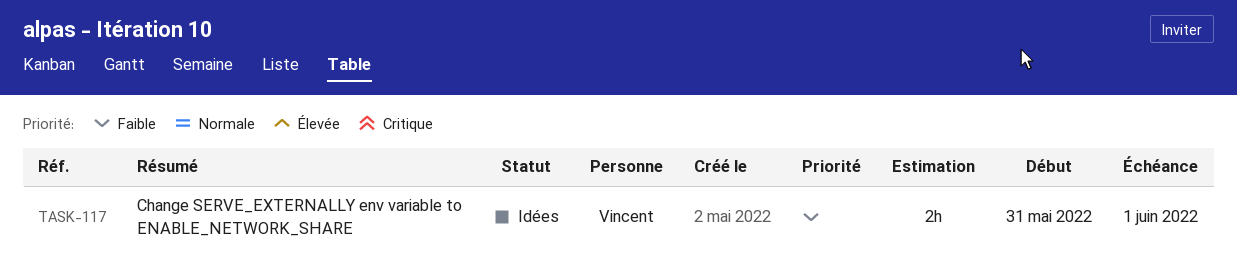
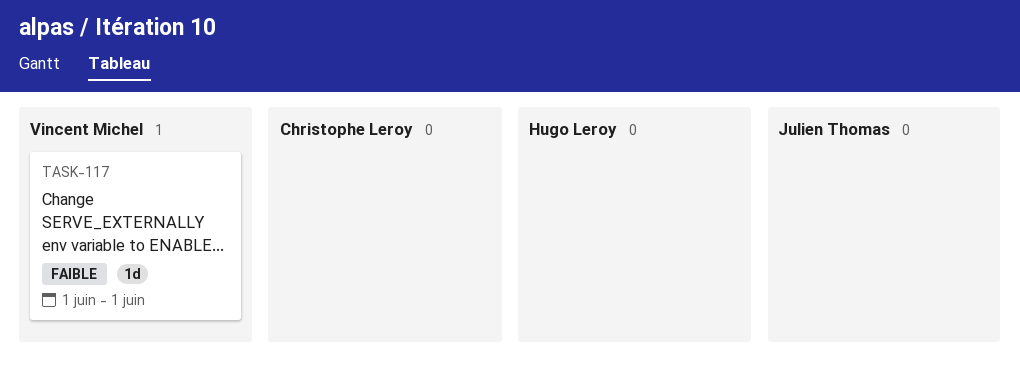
TASK-117, estimate: 2h -> 1d
TASK-117, start: May 31 -> Jun 1

